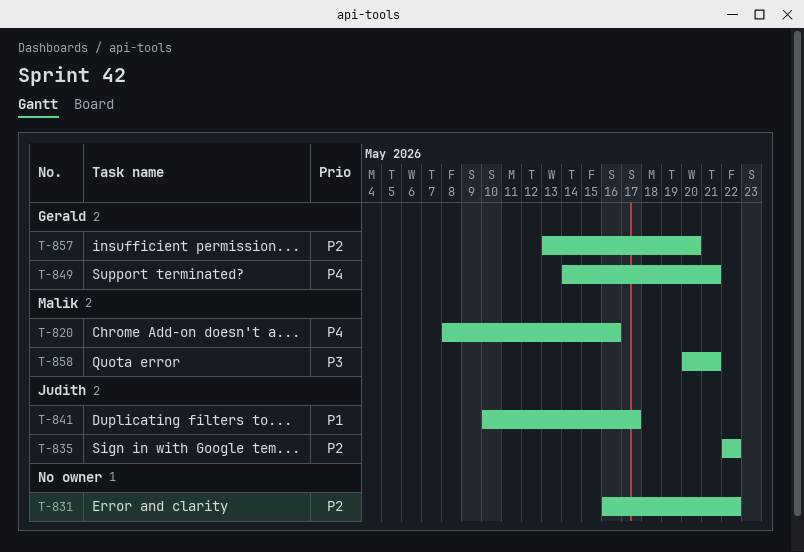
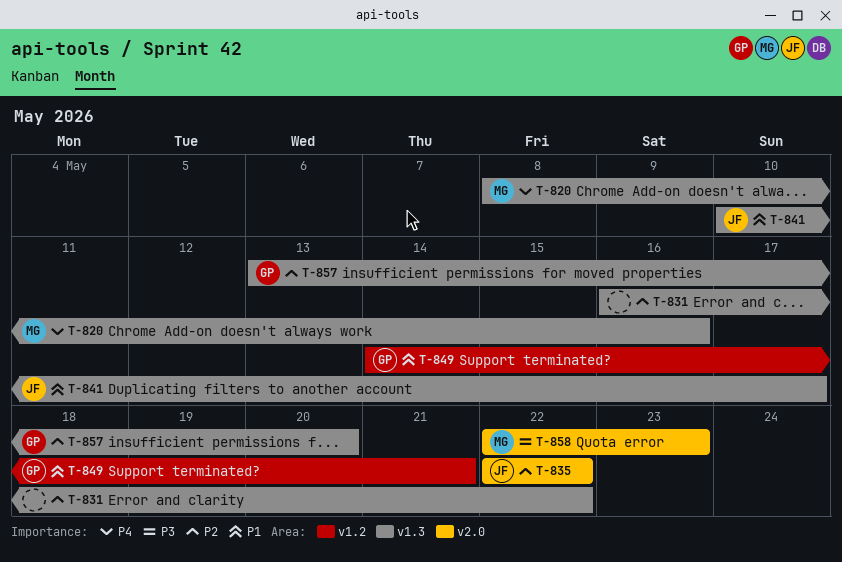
T-849, priority: P4 -> P1
T-858, start: May 20 -> May 22
T-858, due: May 21 -> May 23

